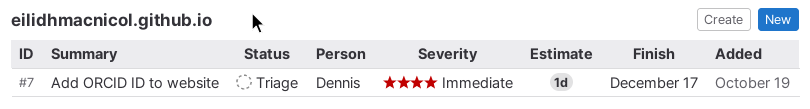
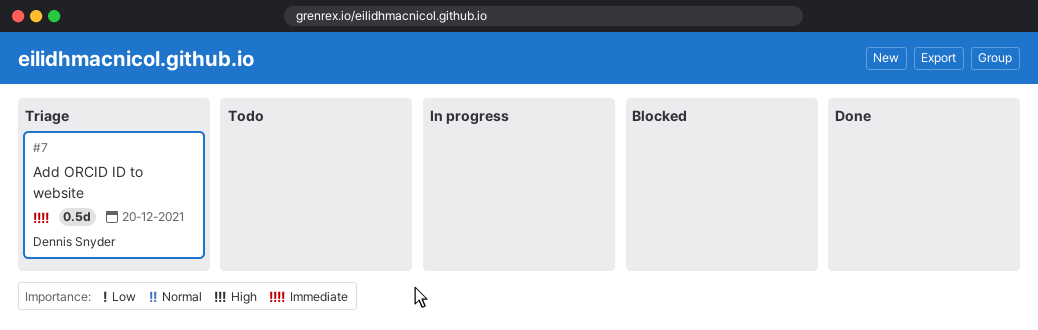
#7, estimate: 1d -> 0.5d
#7, due: Dec 17 -> Dec 20

